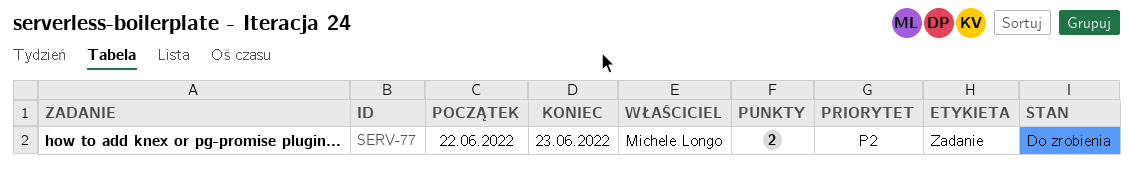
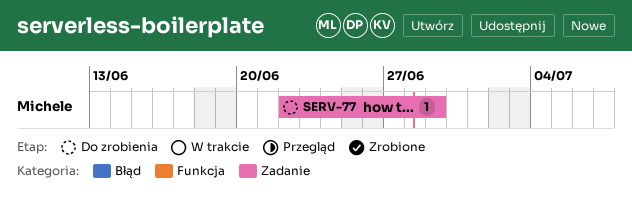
SERV-77, estimate: 2 -> 1
SERV-77, due: Jun 23 -> Jun 29

